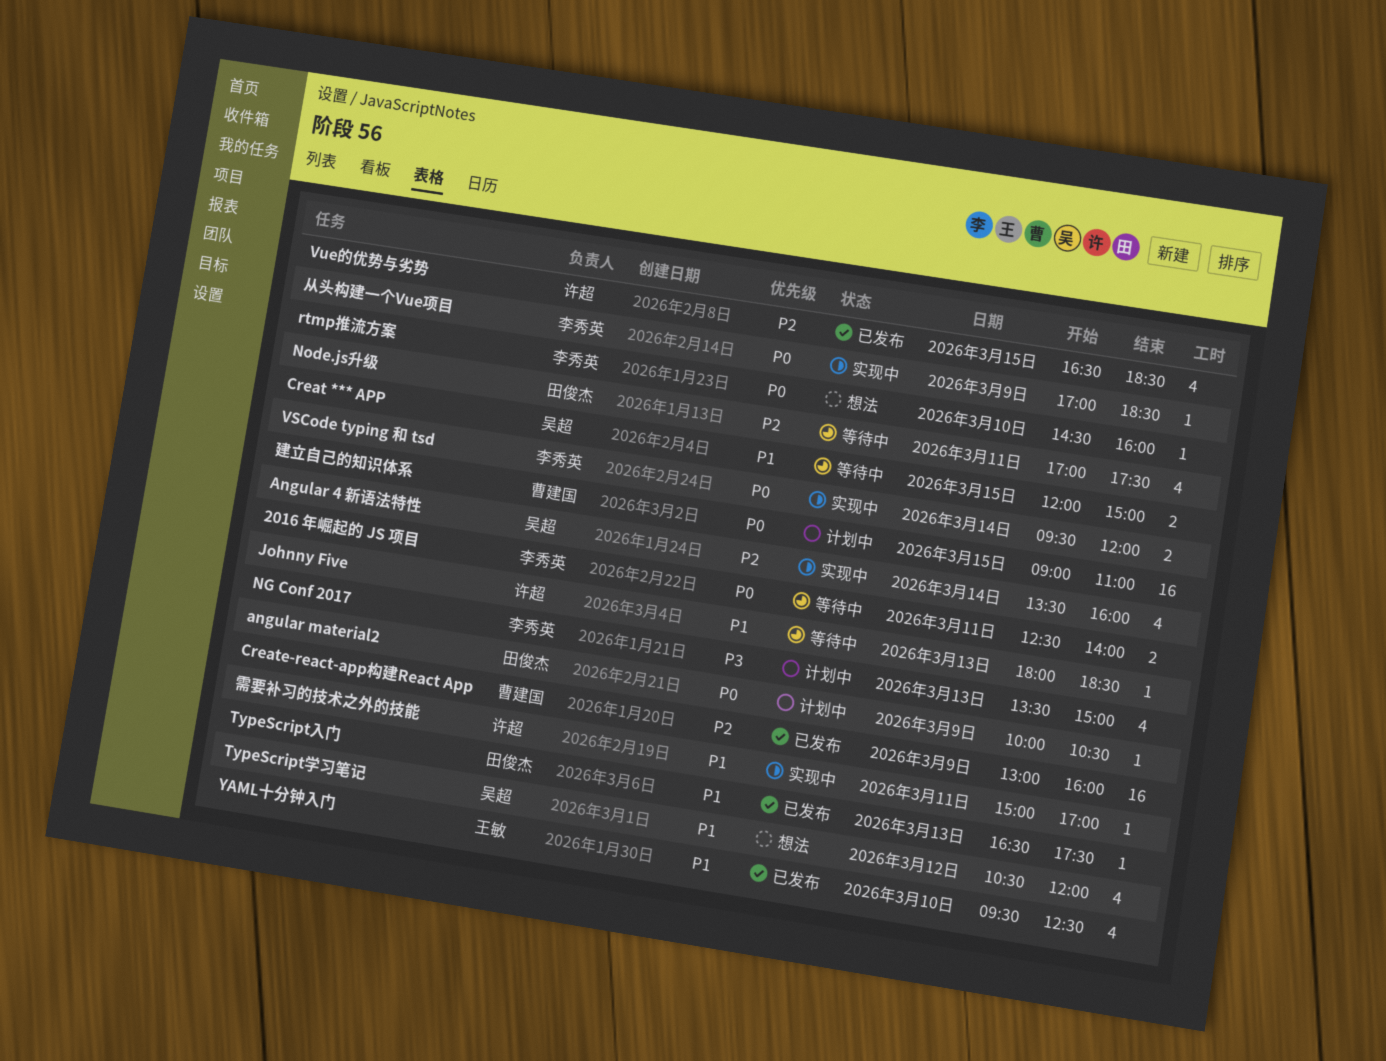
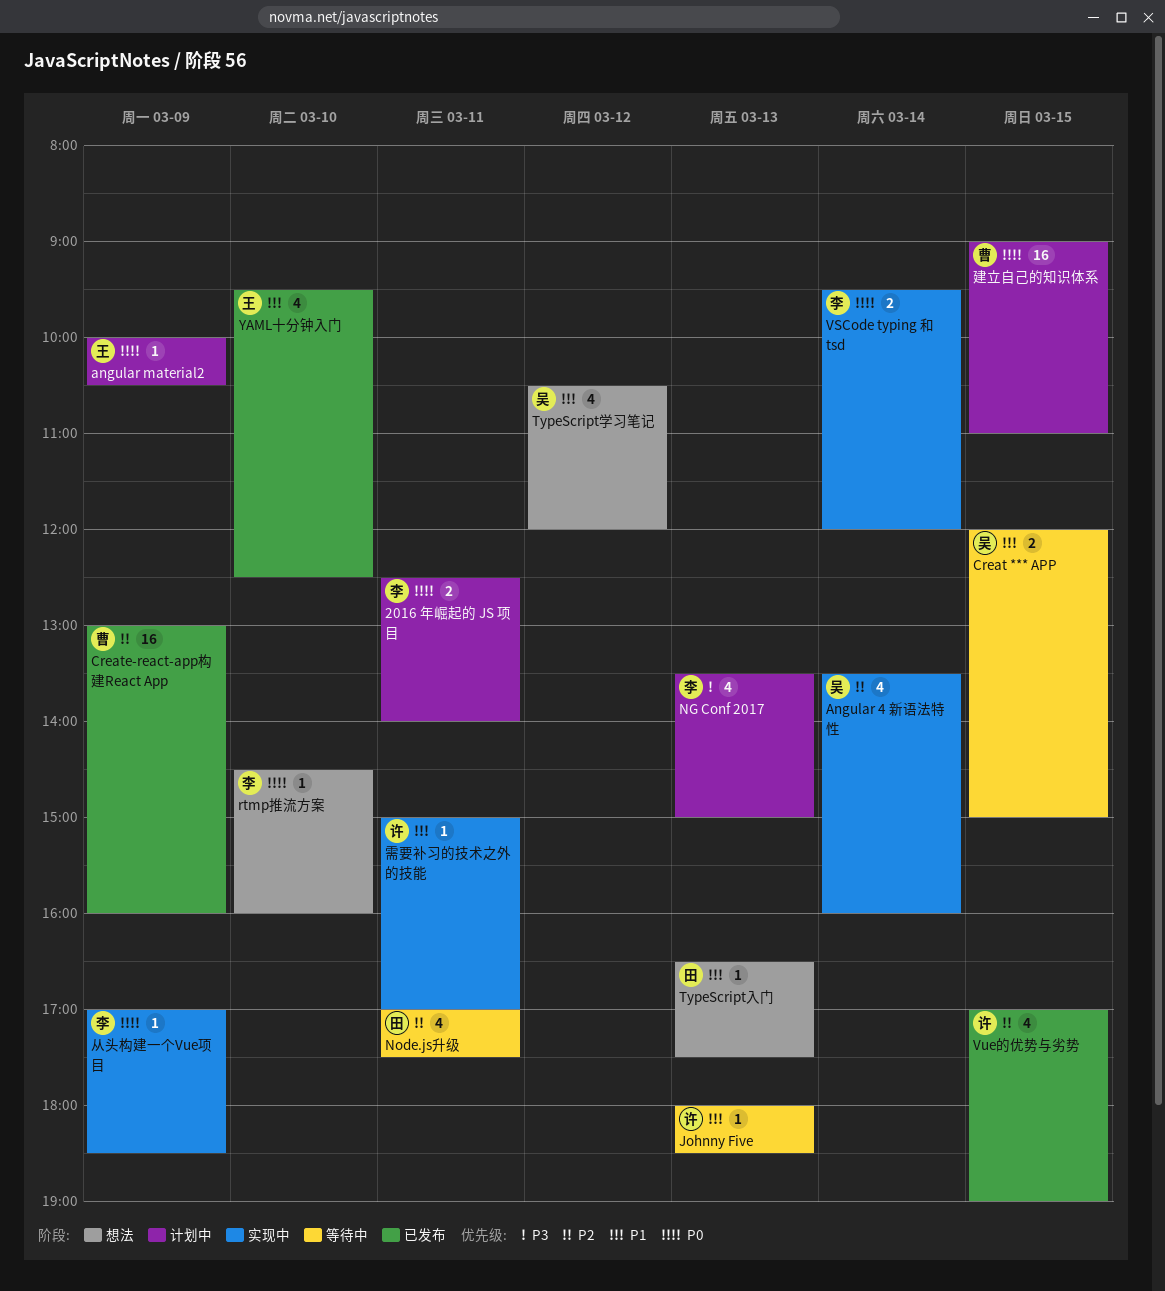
2016 年崛起的 JS 项目, status: 等待中 -> 计划中
angular material2, owner: 田俊杰 -> 王敏
TypeScript入门, status: 已发布 -> 想法
Vue的优势与劣势, begins: 16:30 -> 17:00
Vue的优势与劣势, ends: 18:30 -> 19:00

